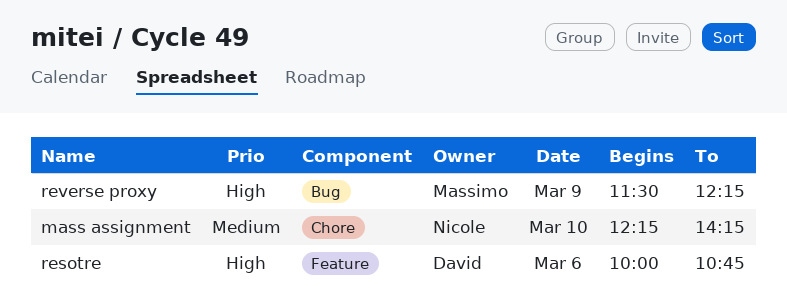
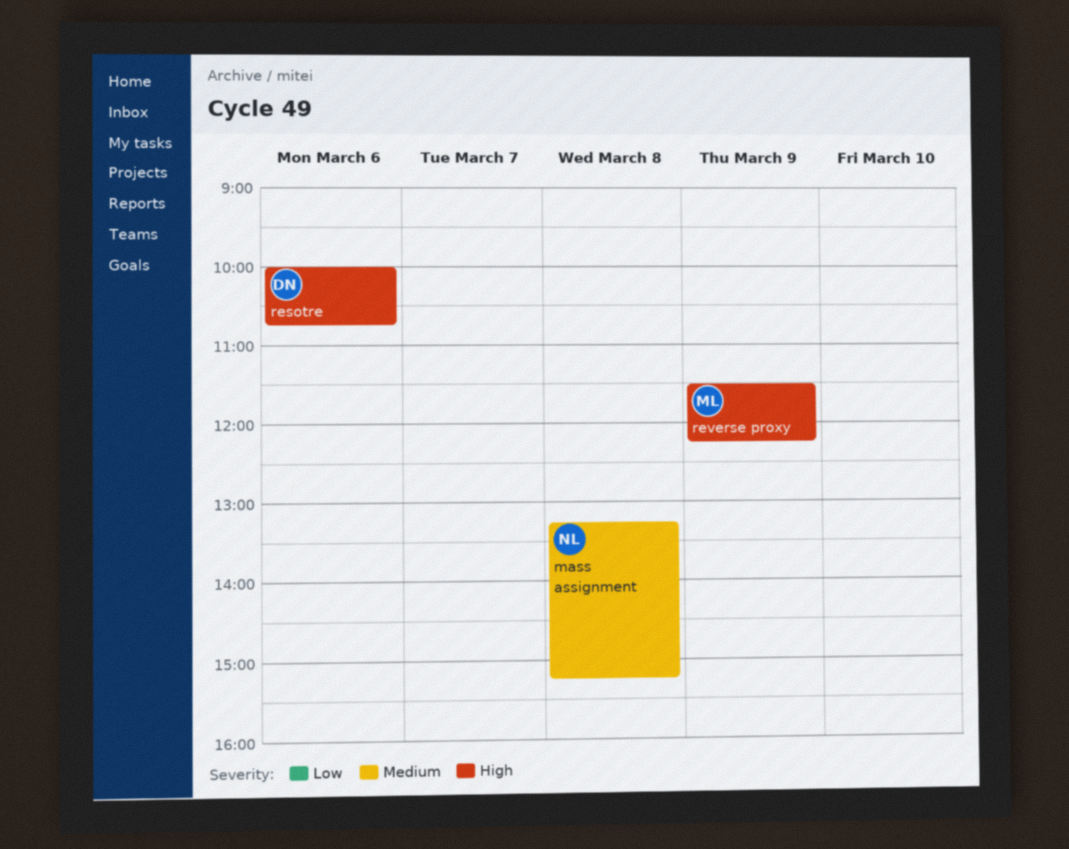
mass assignment, day: Mar 10 -> Mar 8
mass assignment, begins: 12:15 -> 13:15
mass assignment, ends: 14:15 -> 15:15

